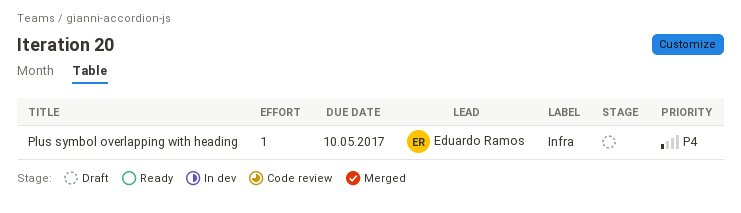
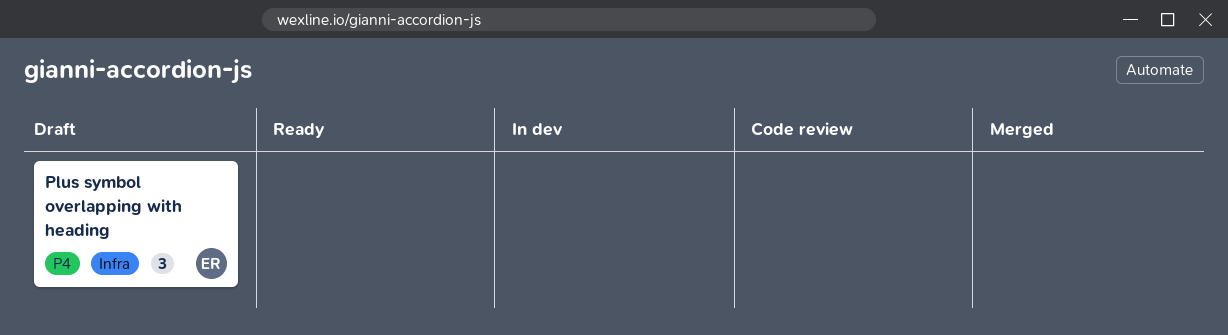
Plus symbol overlapping with heading, estimate: 1 -> 3

